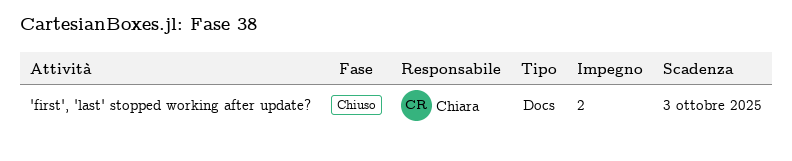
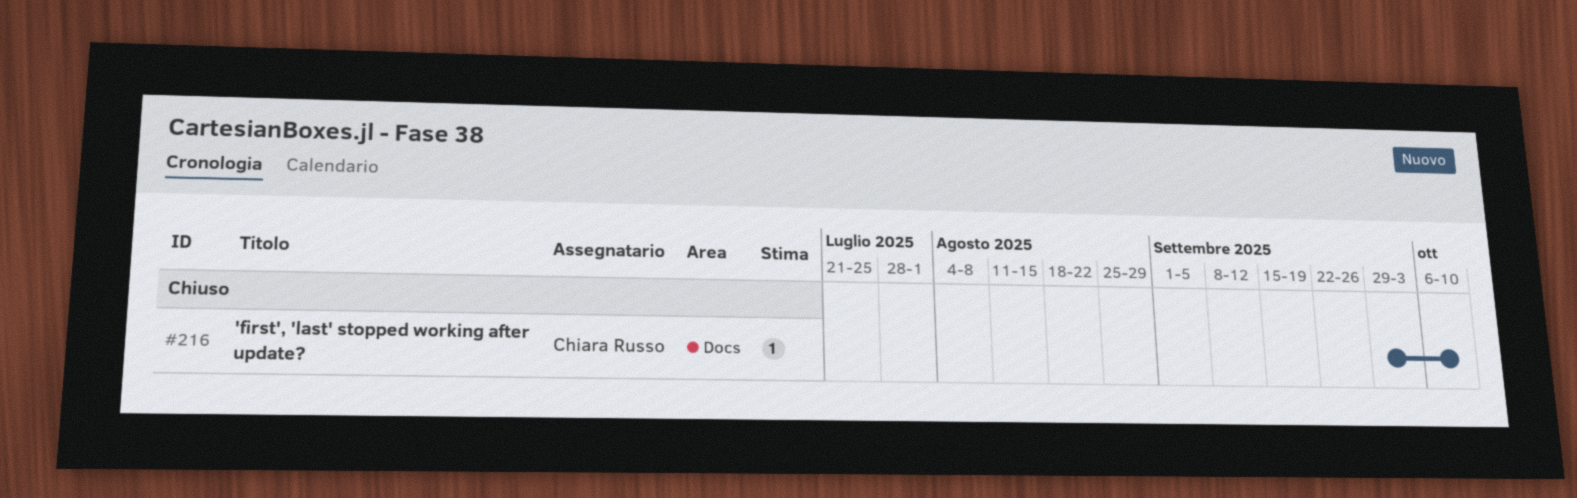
'first', 'last' stopped working after update?, estimate: 2 -> 1
'first', 'last' stopped working after update?, due: Oct 3 -> Oct 10

